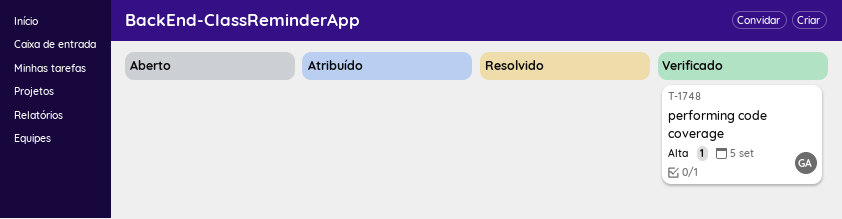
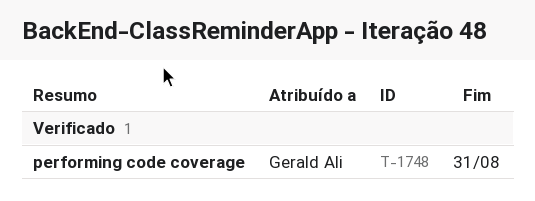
T-1748, due: Sep 5 -> Aug 31

